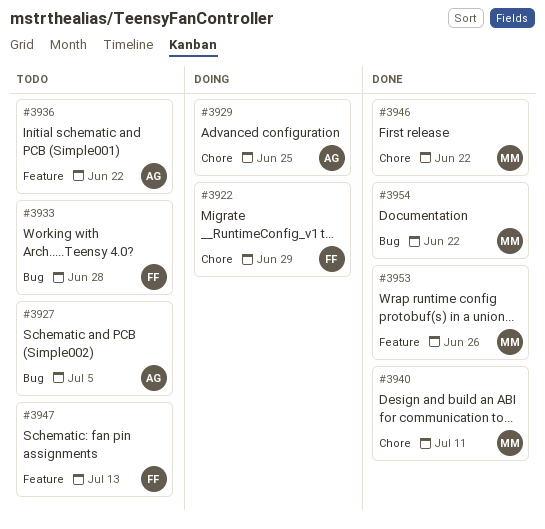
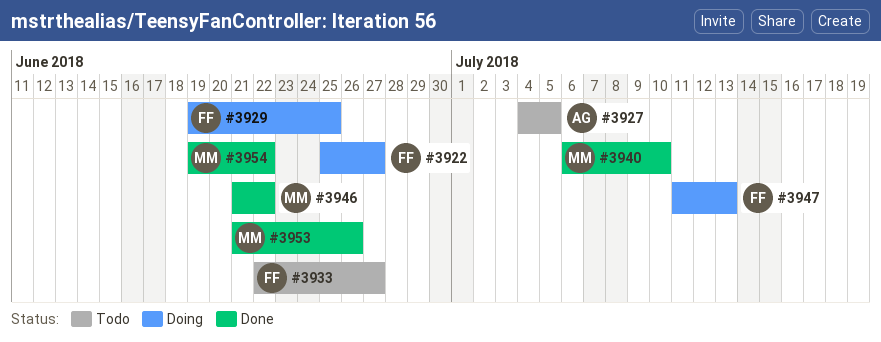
#3922, due: Jun 29 -> Jun 27
#3929, owner: AG -> FF
#3933, due: Jun 28 -> Jun 27
#3936: present -> none
#3940, due: Jul 11 -> Jul 10
#3947, status: Todo -> Doing

